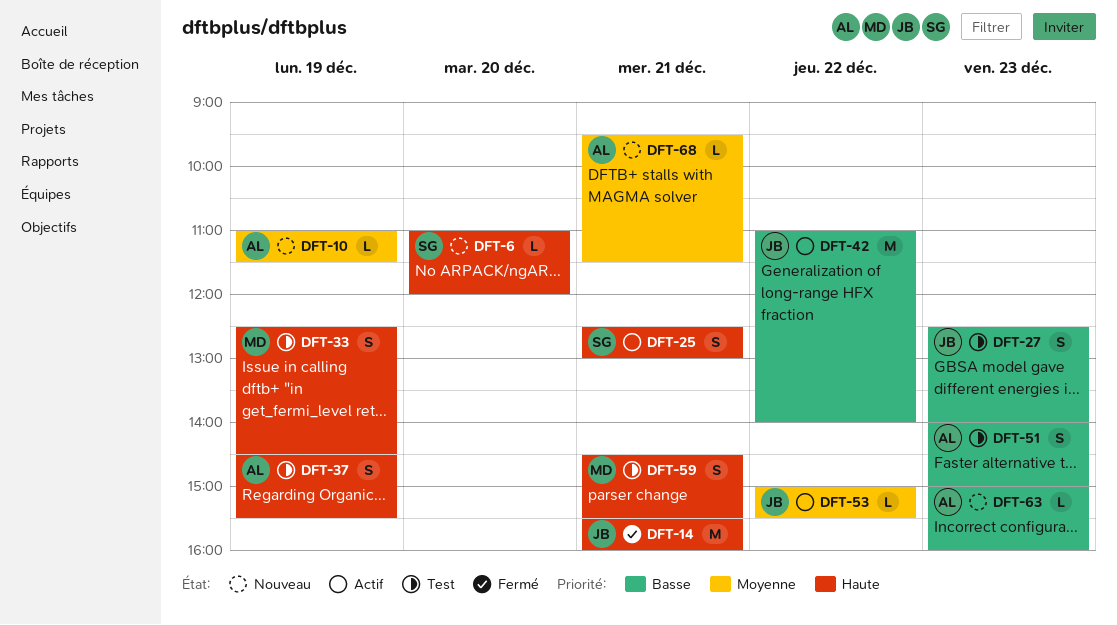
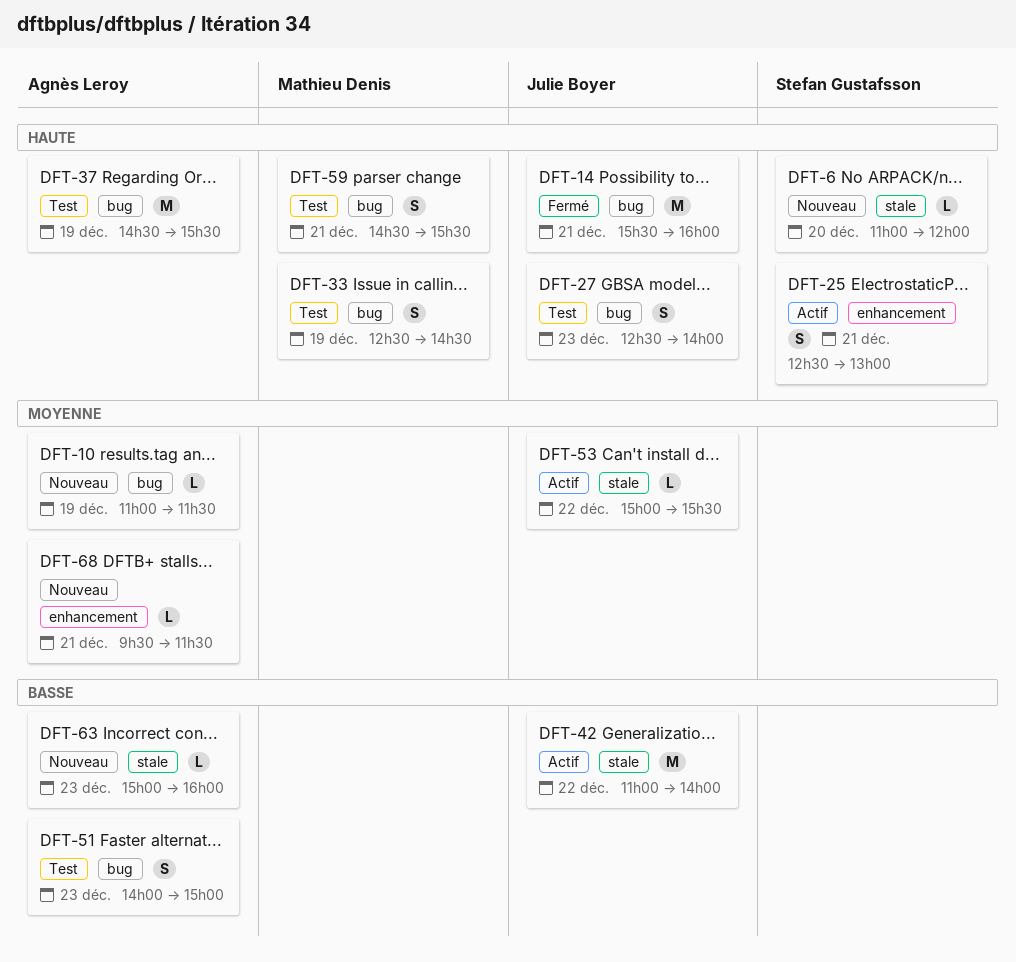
DFT-27, priority: Basse -> Haute
DFT-37, estimate: S -> M

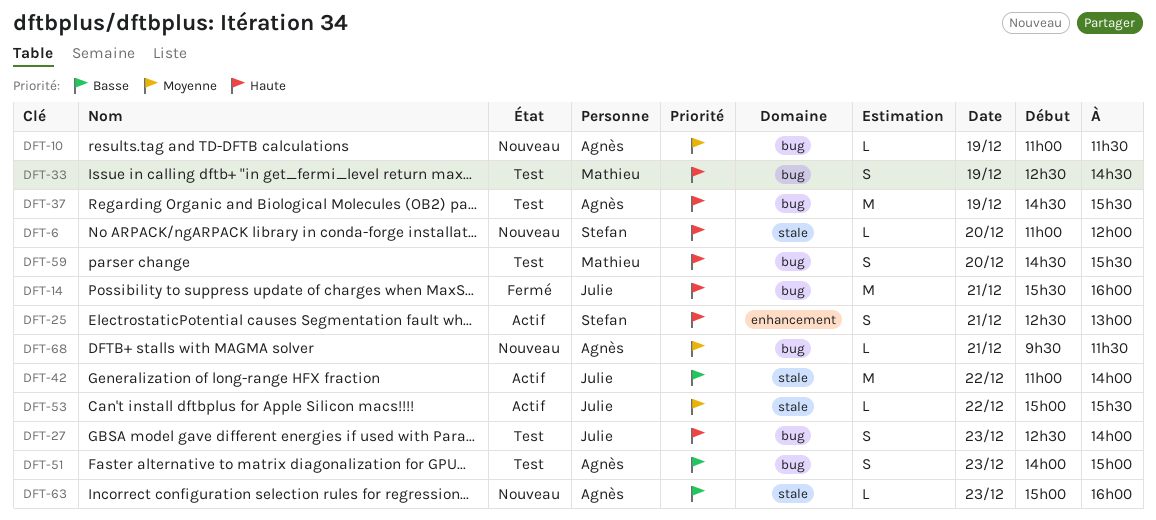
DFT-59, day: Dec 21 -> Dec 20
DFT-68, label: enhancement -> bug

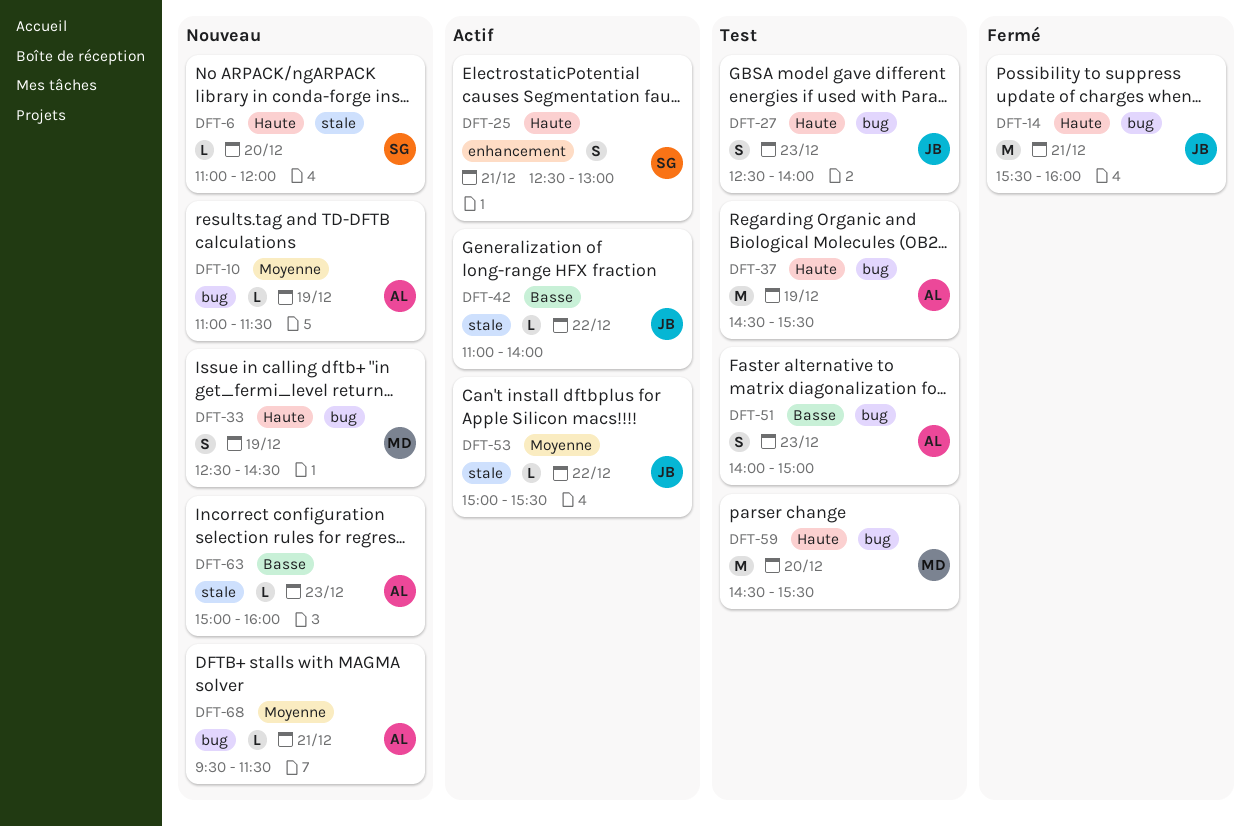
DFT-33, status: Test -> Nouveau
DFT-42, estimate: M -> L
DFT-59, estimate: S -> M

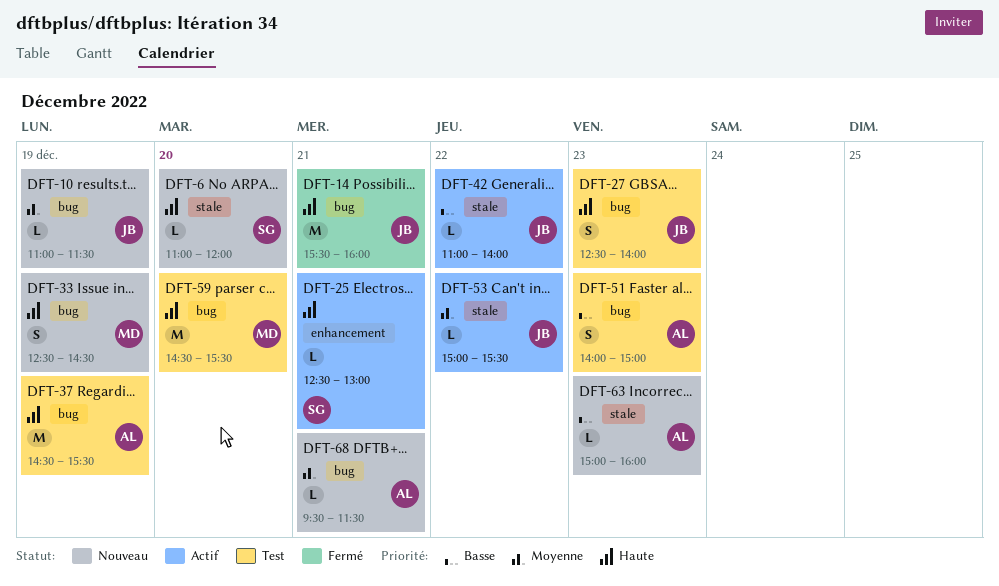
DFT-10, owner: AL -> JB
DFT-25, estimate: S -> L

